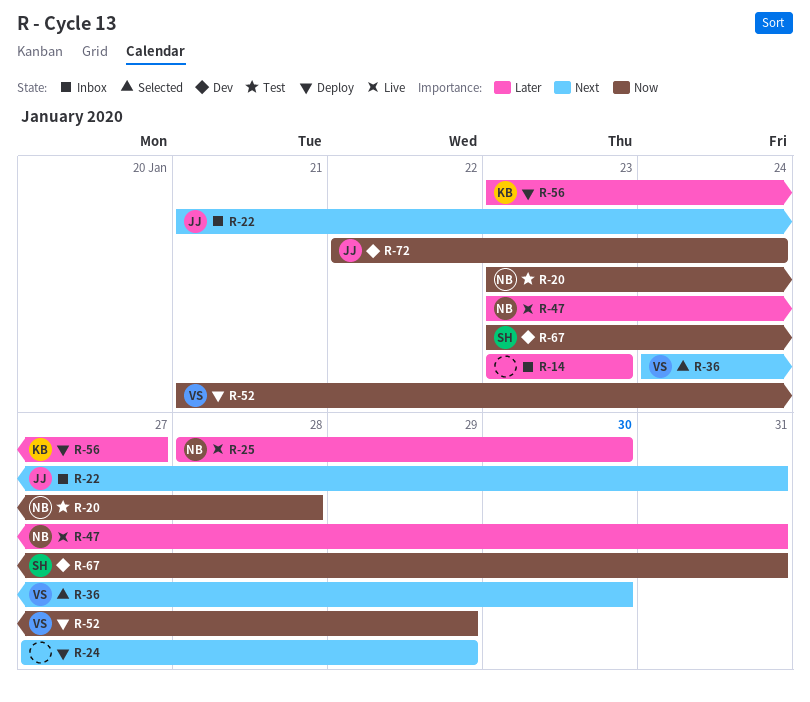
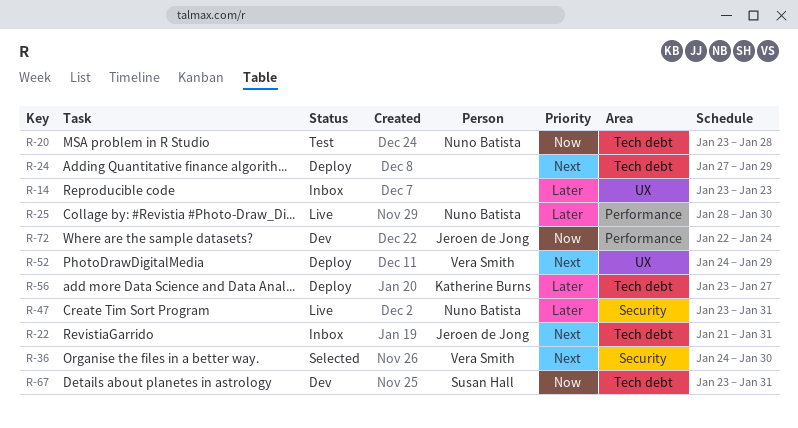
R-52, priority: Now -> Next
R-52, start: Jan 21 -> Jan 24

